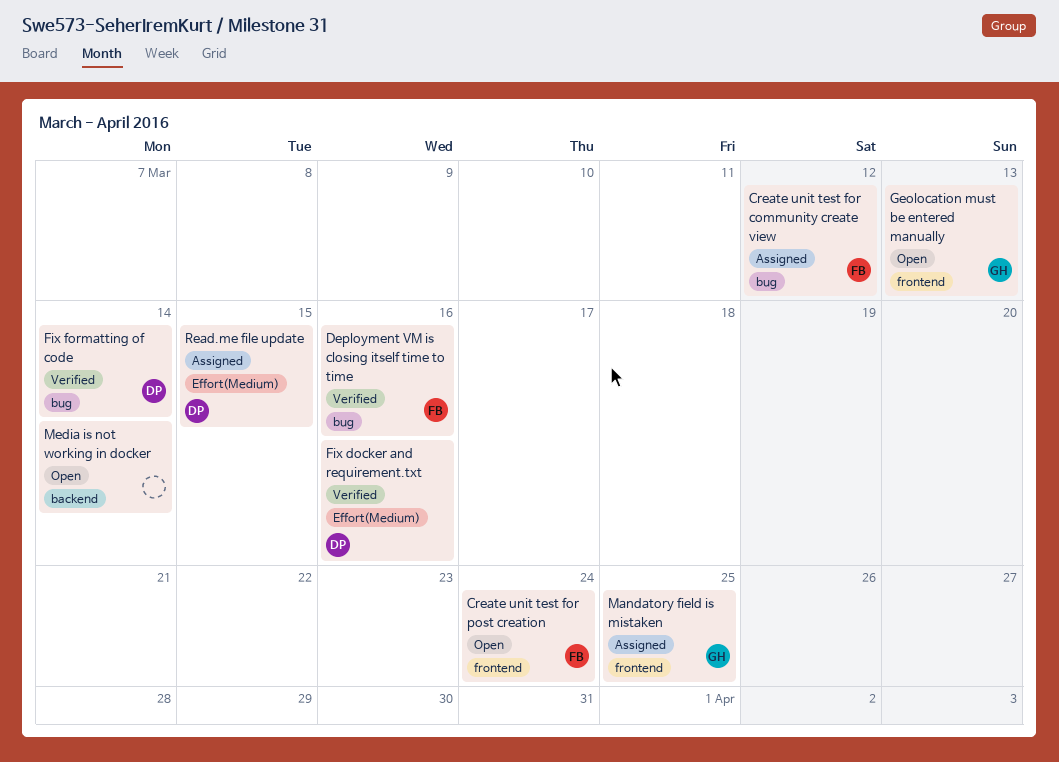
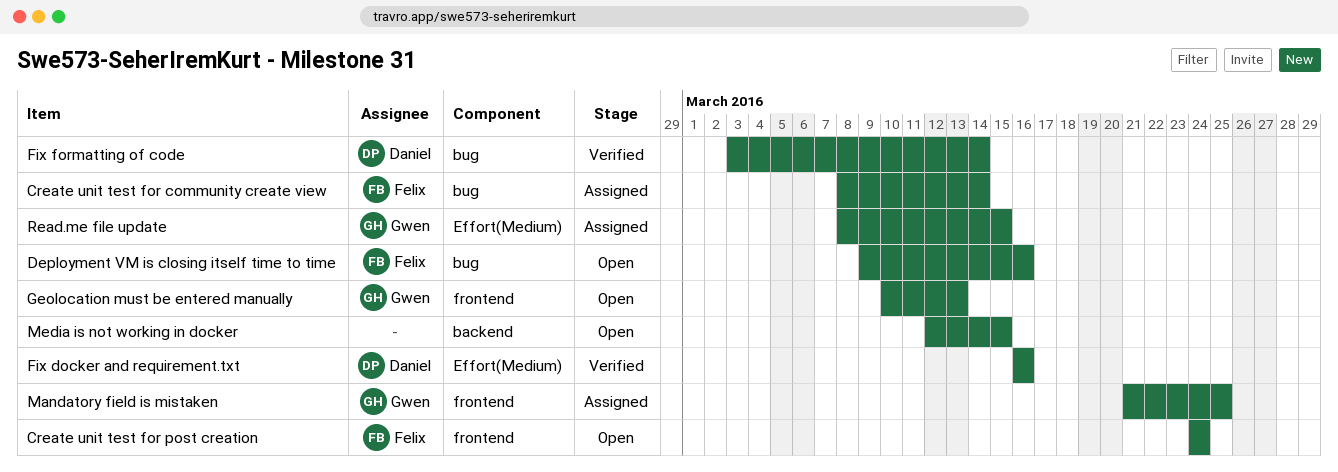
Create unit test for community create view, due: Mar 12 -> Mar 14
Deployment VM is closing itself time to time, status: Verified -> Open
Media is not working in docker, due: Mar 14 -> Mar 15
Read.me file update, owner: Daniel -> Gwen

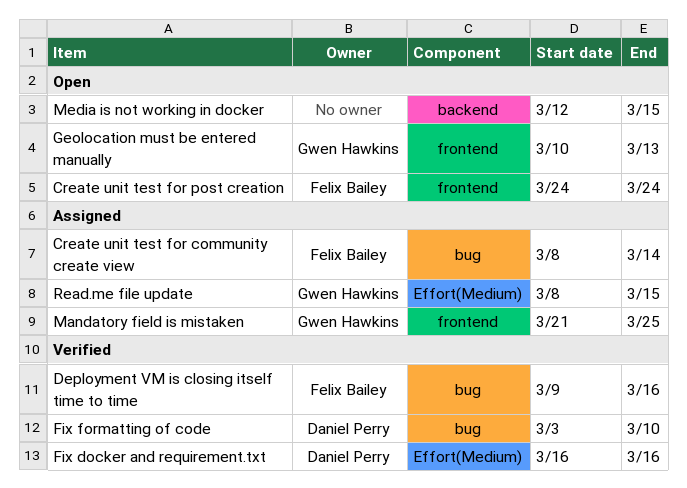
Deployment VM is closing itself time to time, status: Open -> Verified
Fix formatting of code, due: Mar 14 -> Mar 10

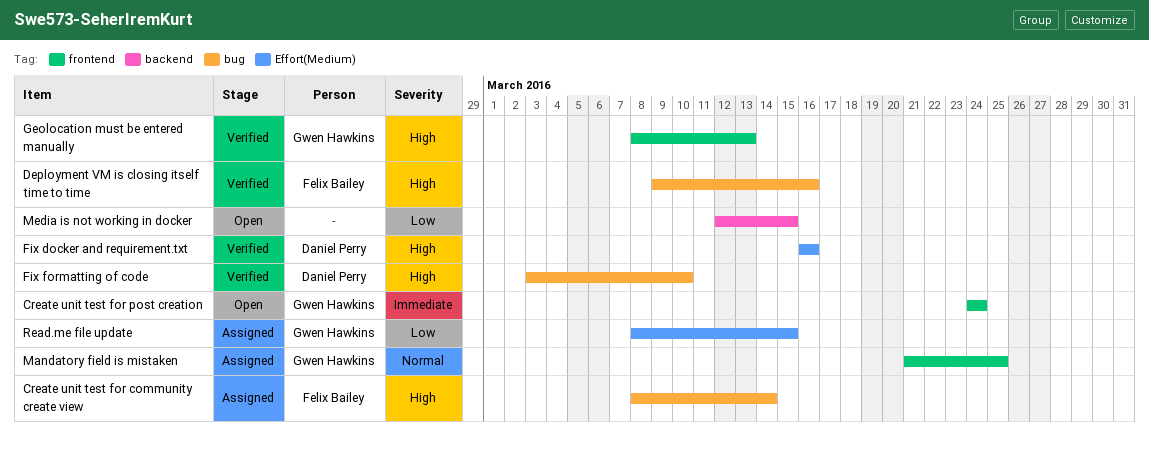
Create unit test for post creation, owner: Felix Bailey -> Gwen Hawkins
Geolocation must be entered manually, status: Open -> Verified
Geolocation must be entered manually, start: Mar 10 -> Mar 8

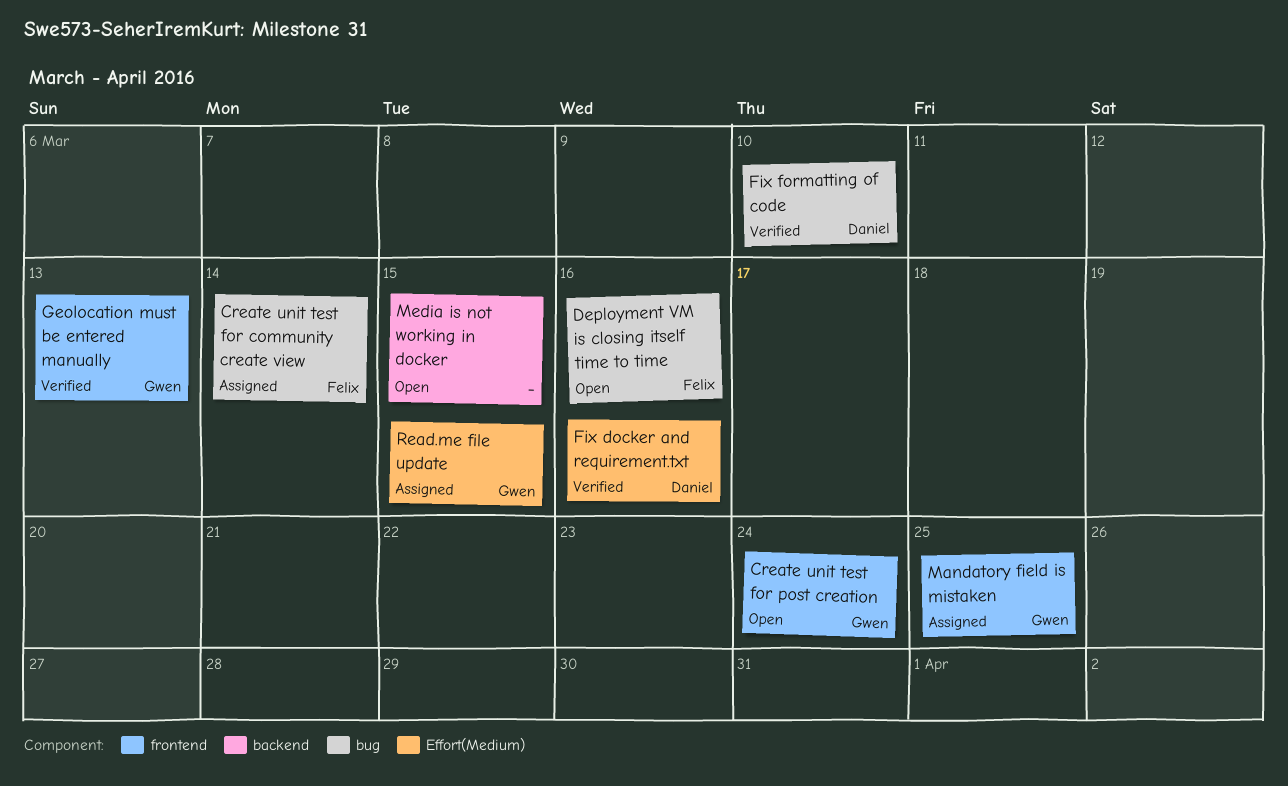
Deployment VM is closing itself time to time, status: Verified -> Open

